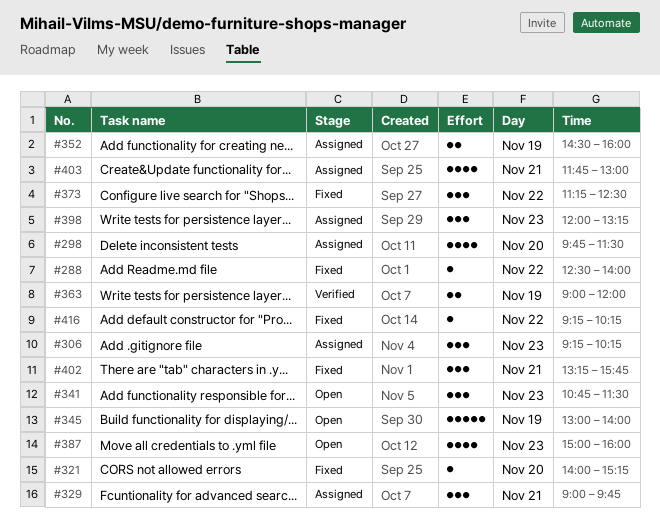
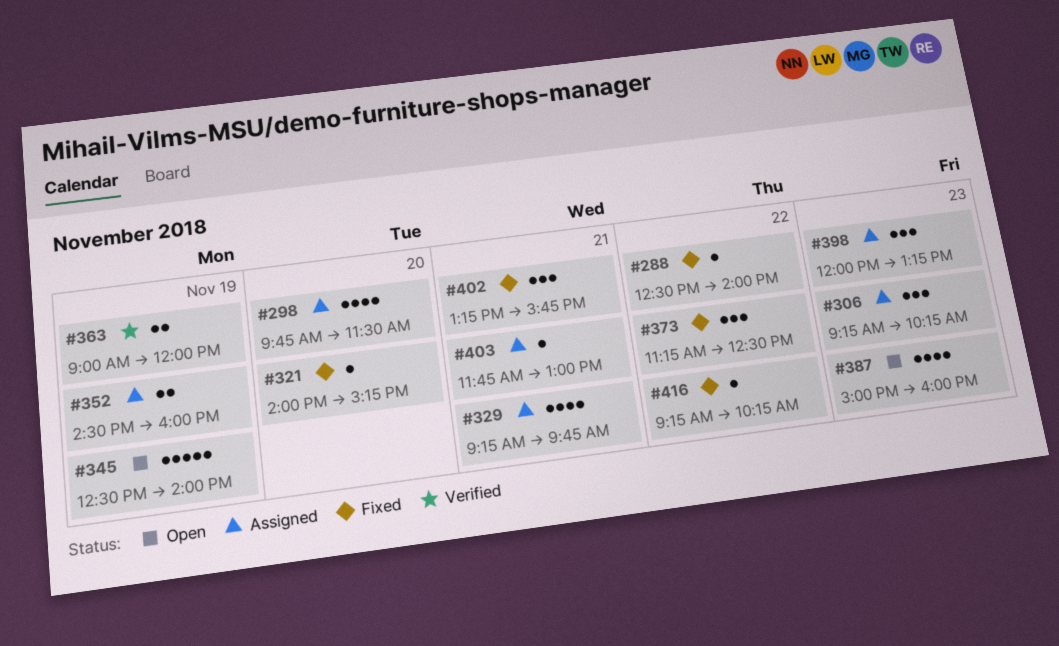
#329, estimate: 3 -> 4
#329, begins: 09:00 -> 09:15
#341: present -> none
#345, begins: 13:00 -> 12:30
#403, estimate: 4 -> 1

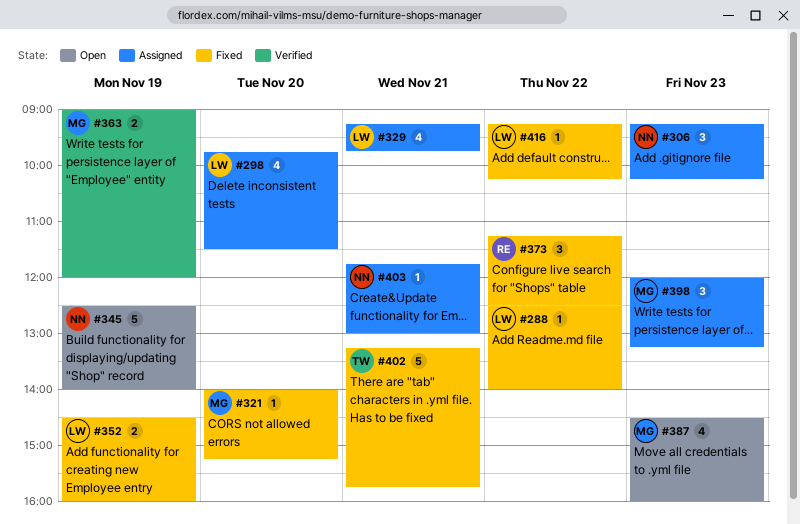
#352, status: Assigned -> Fixed
#387, begins: 15:00 -> 14:30
#402, estimate: 3 -> 5

